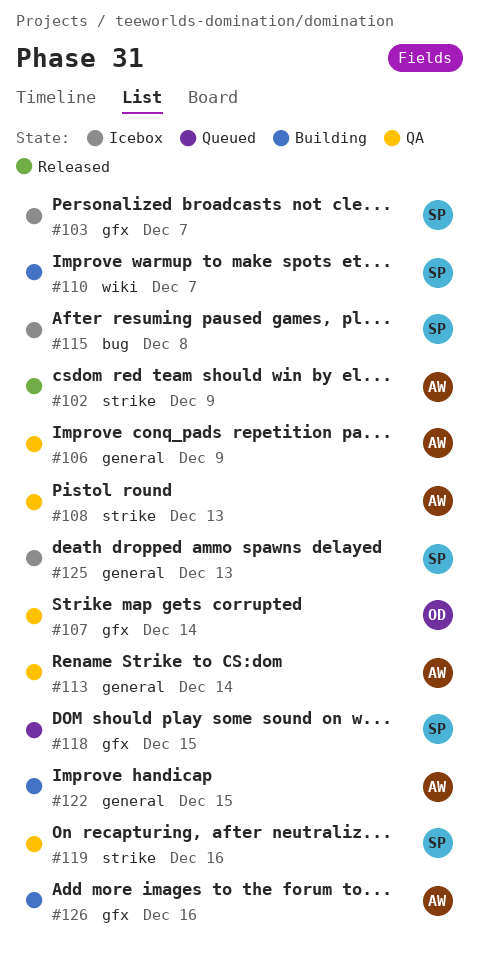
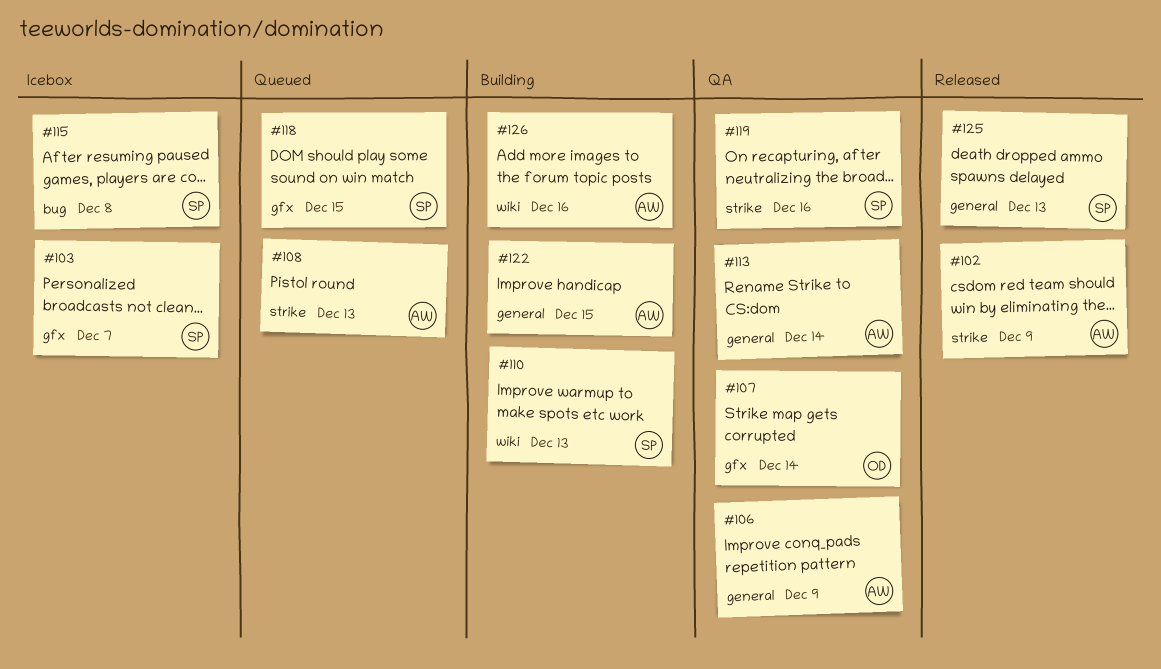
#108, status: QA -> Queued
#110, due: Dec 7 -> Dec 13
#125, status: Icebox -> Released
#126, label: gfx -> wiki

